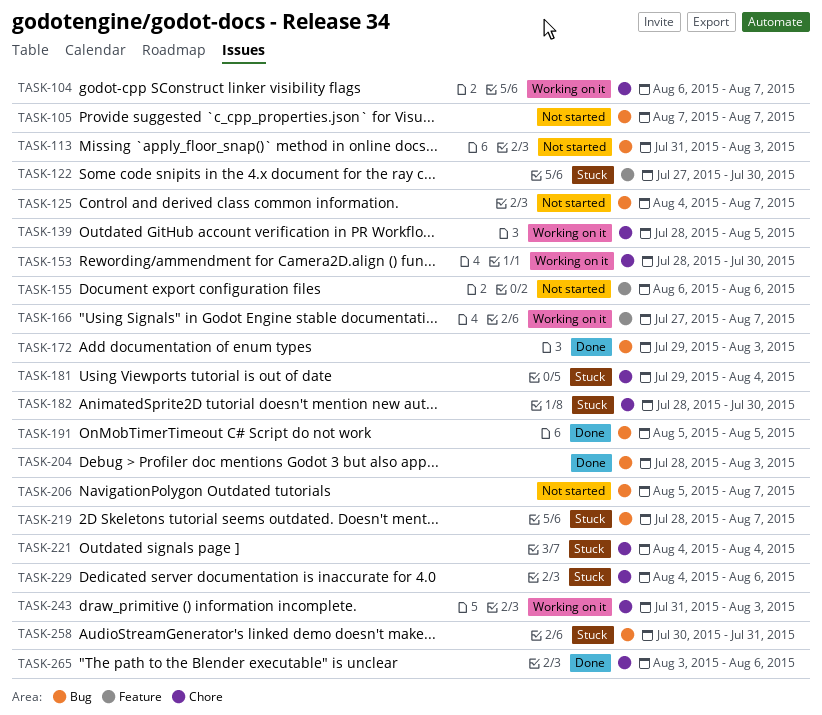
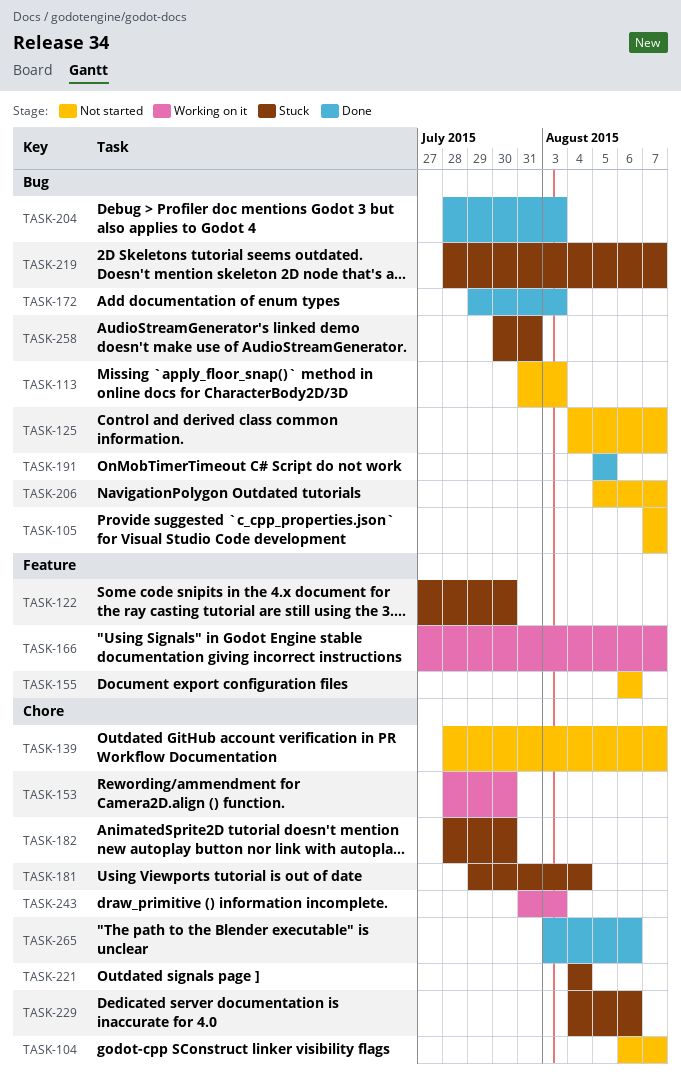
TASK-104, status: Working on it -> Not started
TASK-139, status: Working on it -> Not started
TASK-139, due: Aug 5 -> Aug 7

